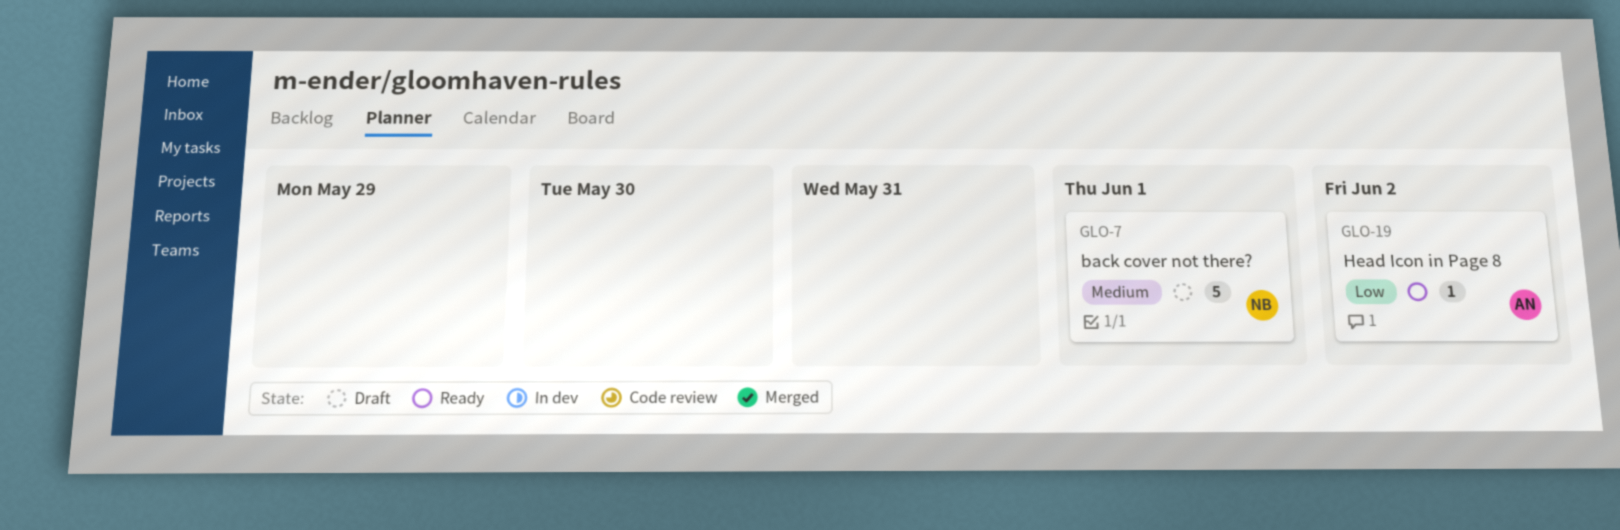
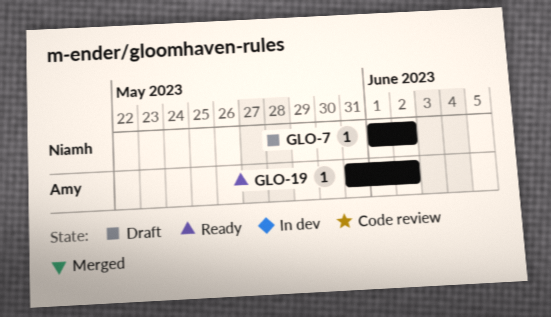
GLO-7, estimate: 5 -> 1
GLO-7, due: Jun 1 -> Jun 2

